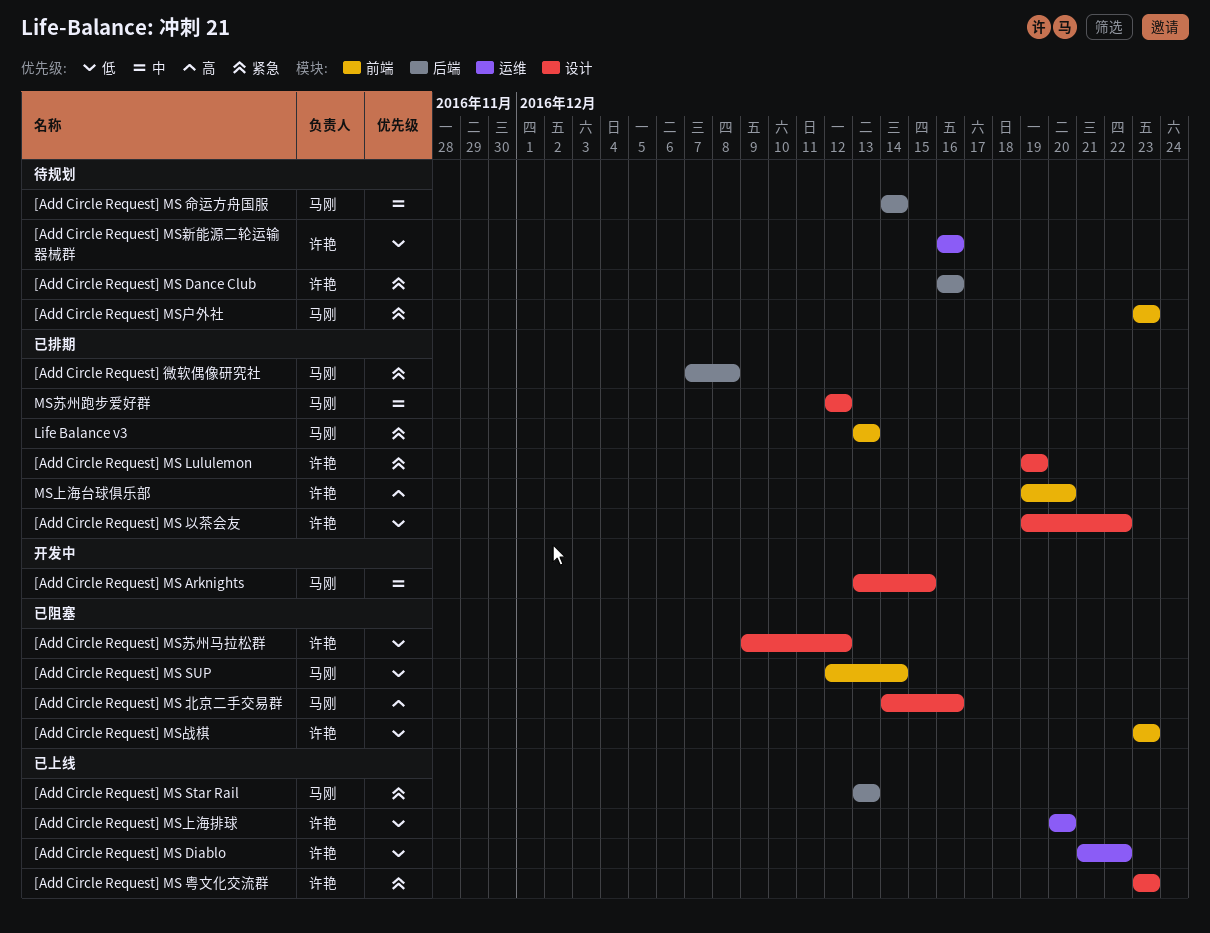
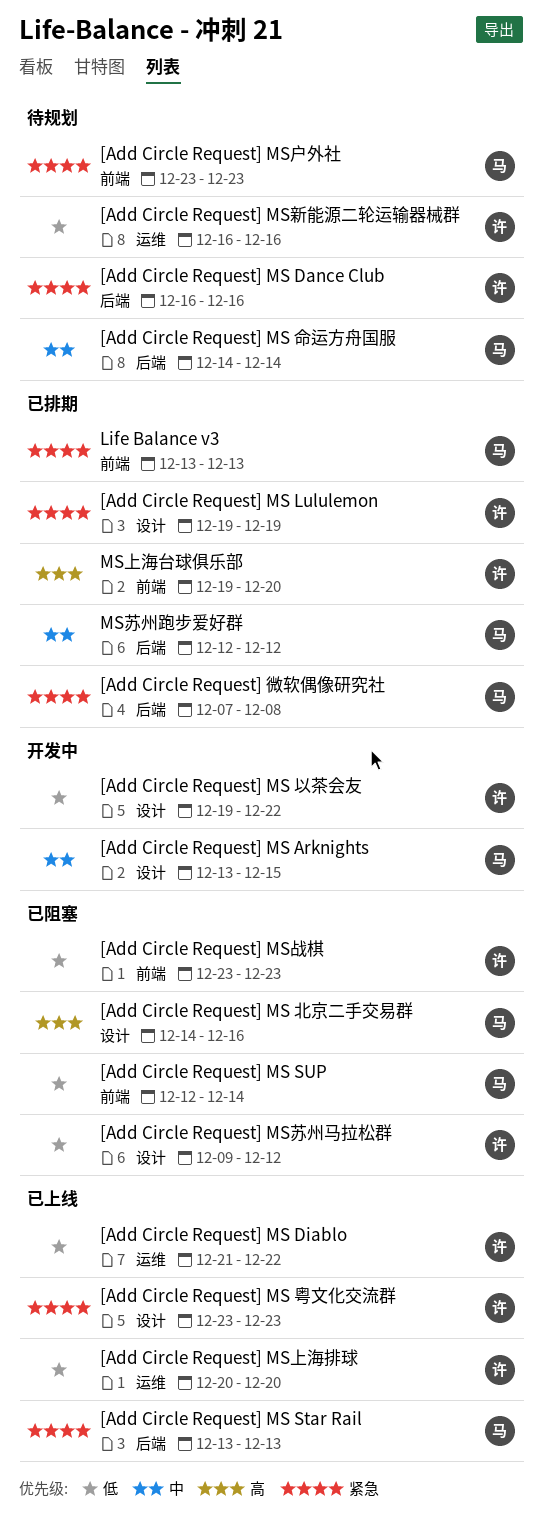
[Add Circle Request] MS 以茶会友, status: 已排期 -> 开发中
MS苏州跑步爱好群, label: 设计 -> 后端

